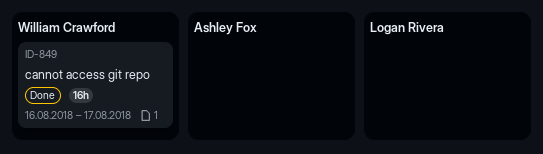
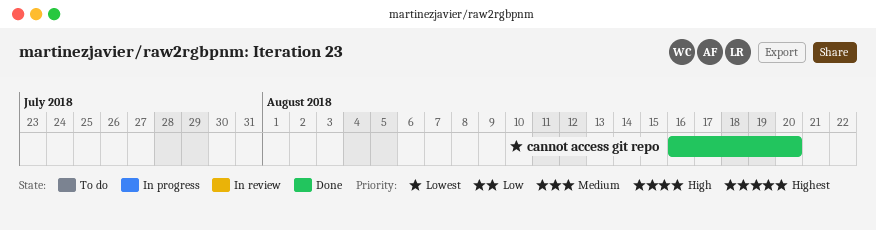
cannot access git repo, due: Aug 17 -> Aug 20

